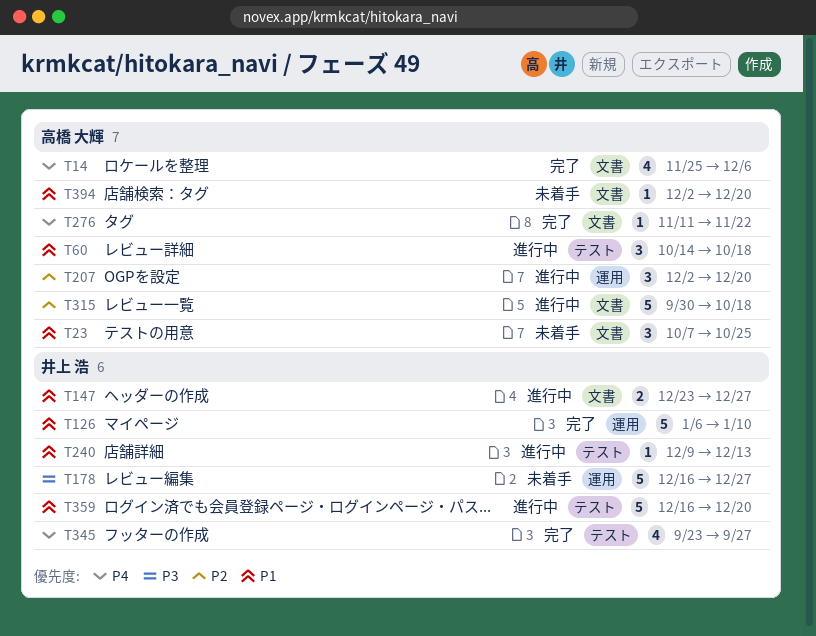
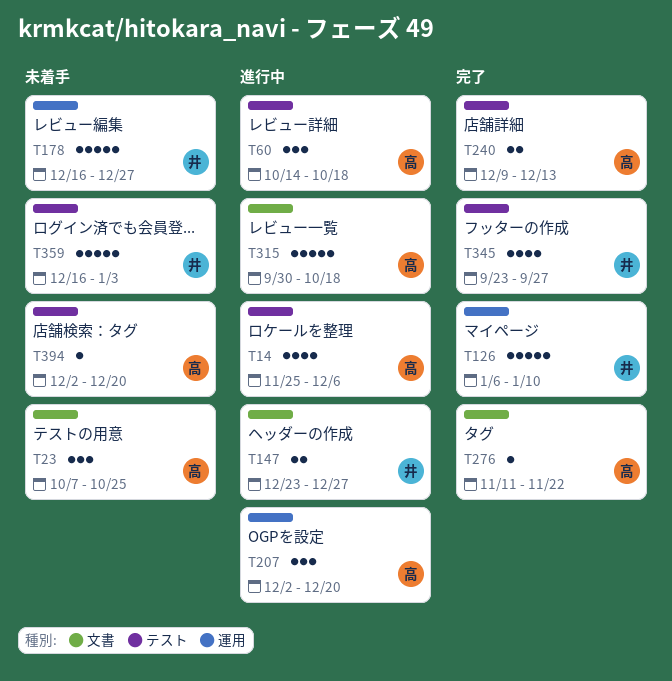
T14, status: 完了 -> 進行中
T14, label: 文書 -> テスト
T240, status: 進行中 -> 完了
T240, owner: 井上 浩 -> 高橋 大輝
T240, estimate: 1 -> 2
T359, status: 進行中 -> 未着手
T359, due: Dec 20 -> Jan 3
T394, label: 文書 -> テスト

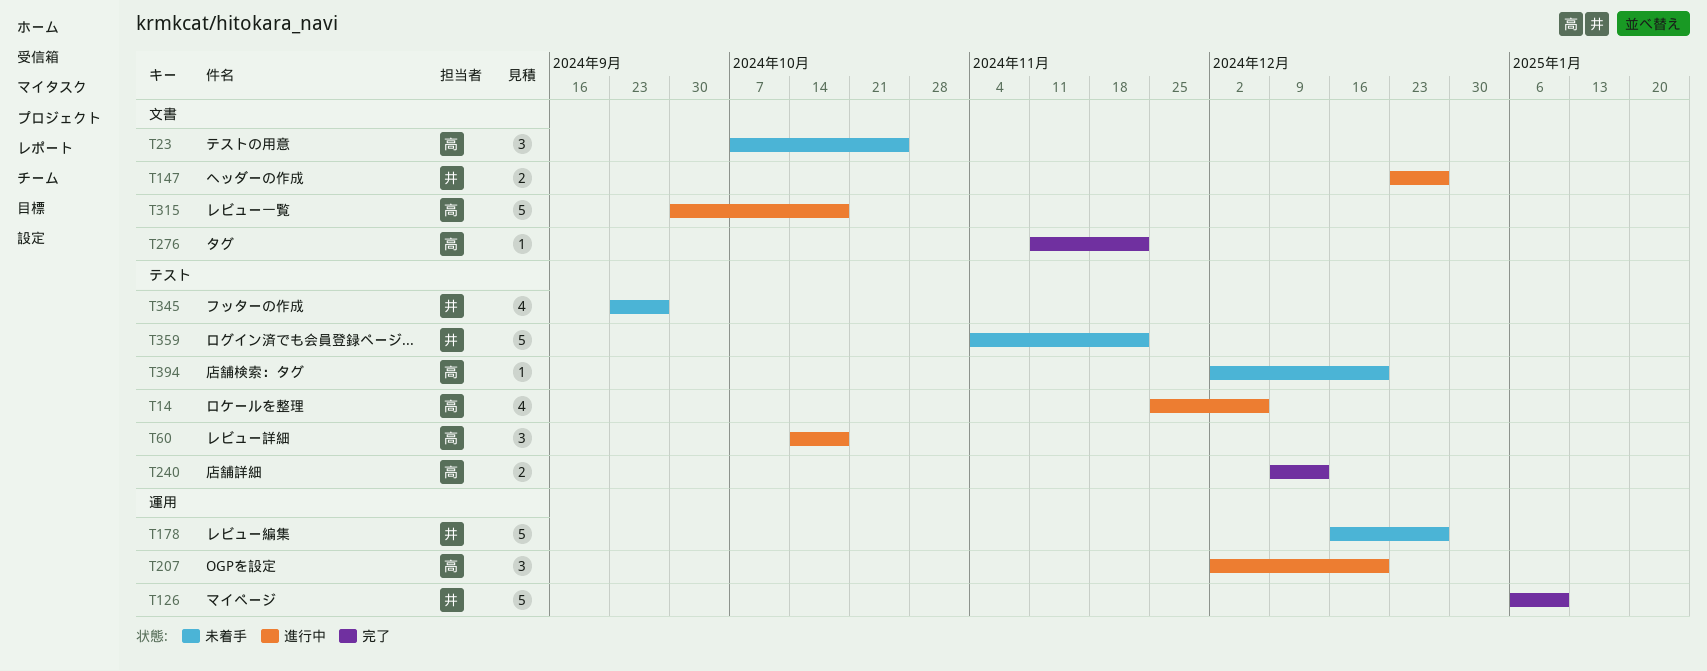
T345, status: 完了 -> 未着手
T359, start: Dec 16 -> Nov 4
T359, due: Jan 3 -> Nov 22

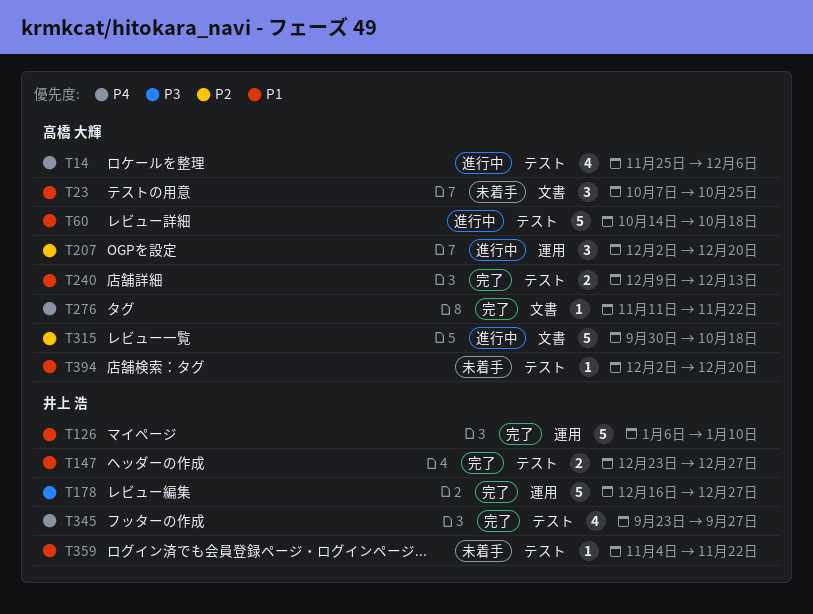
T60, estimate: 3 -> 5
T147, status: 進行中 -> 完了
T147, label: 文書 -> テスト
T178, status: 未着手 -> 完了
T345, status: 未着手 -> 完了
T359, estimate: 5 -> 1

